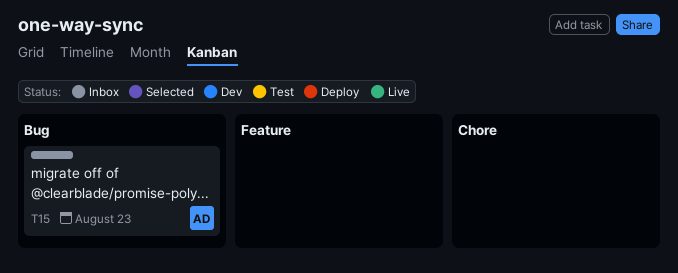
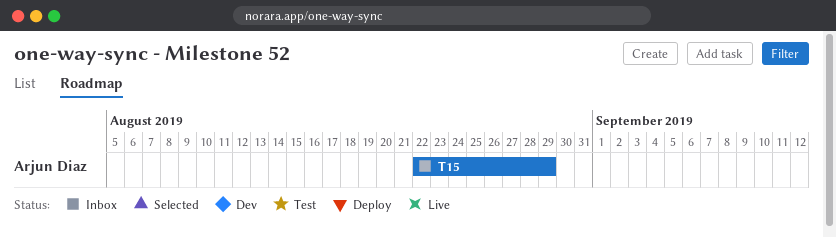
T15, due: Aug 23 -> Aug 29

